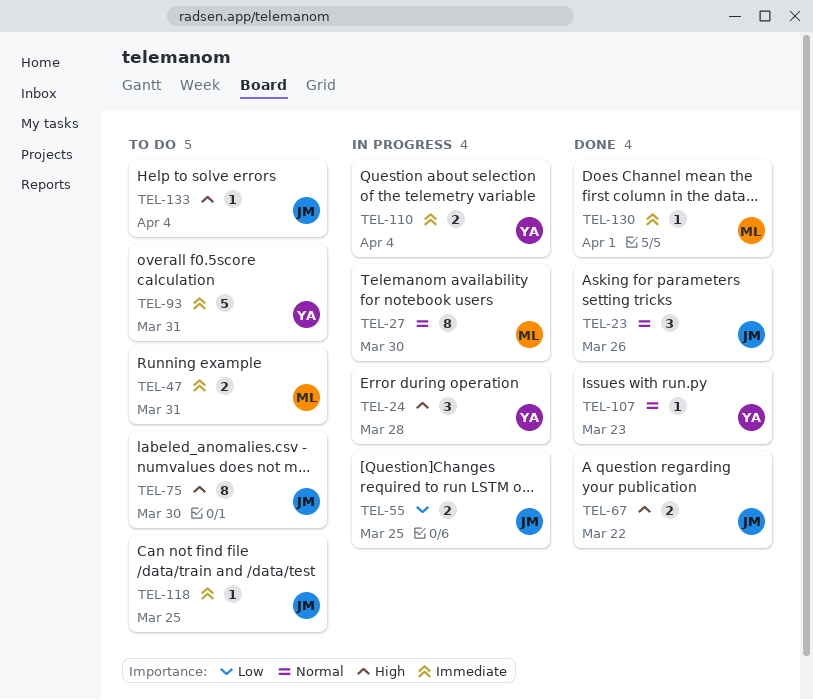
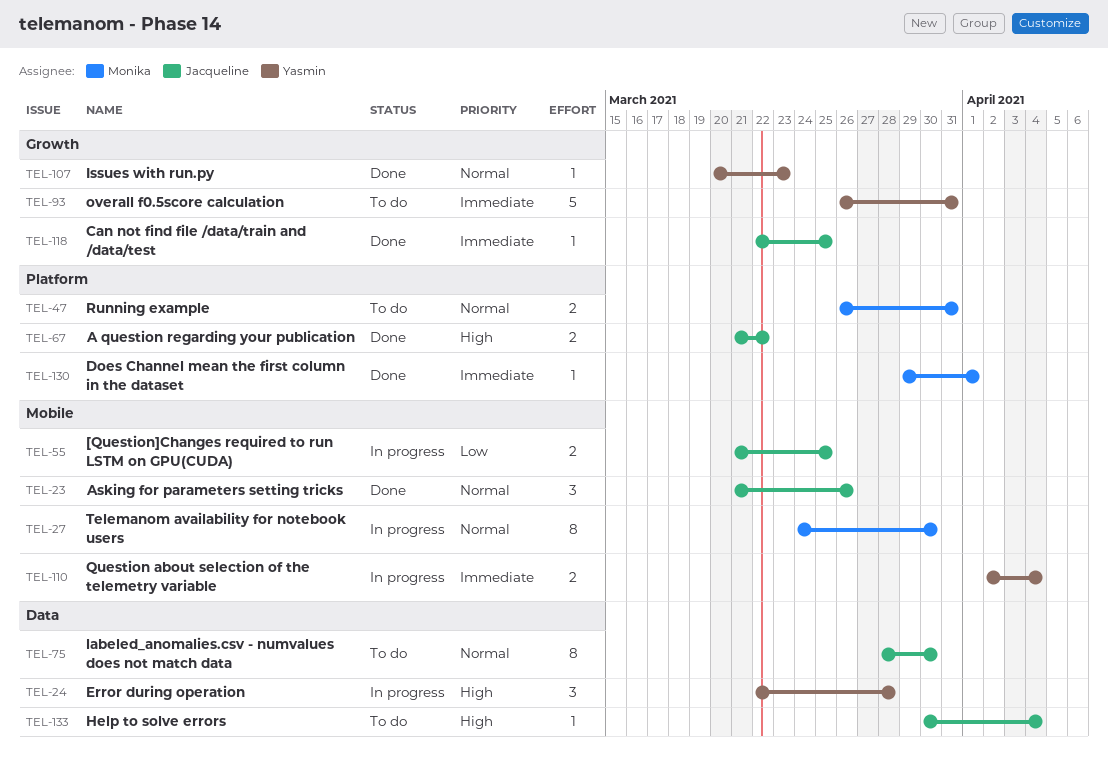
TEL-47, priority: Immediate -> Normal
TEL-75, priority: High -> Normal
TEL-118, status: To do -> Done

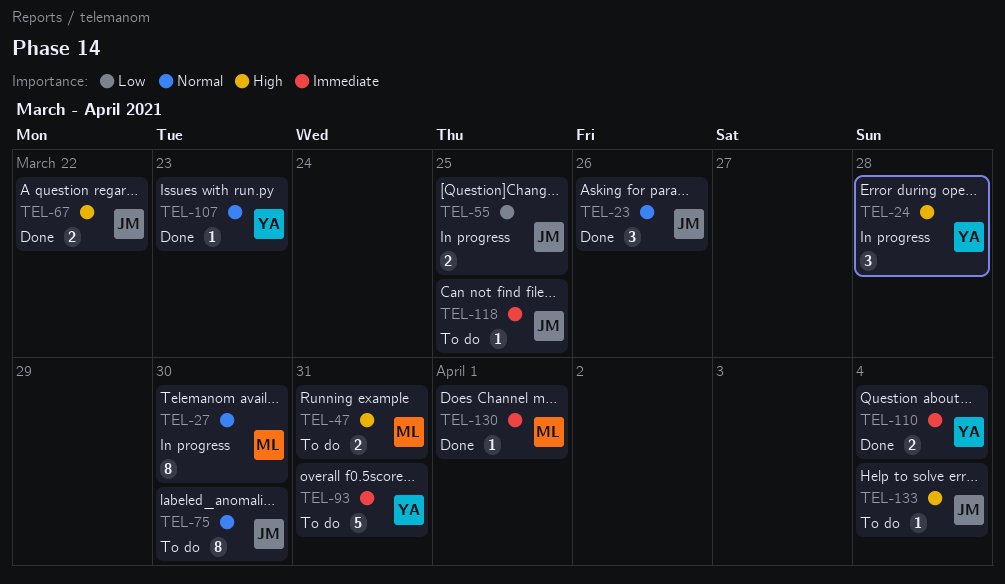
TEL-47, priority: Normal -> High
TEL-110, status: In progress -> Done
TEL-118, status: Done -> To do

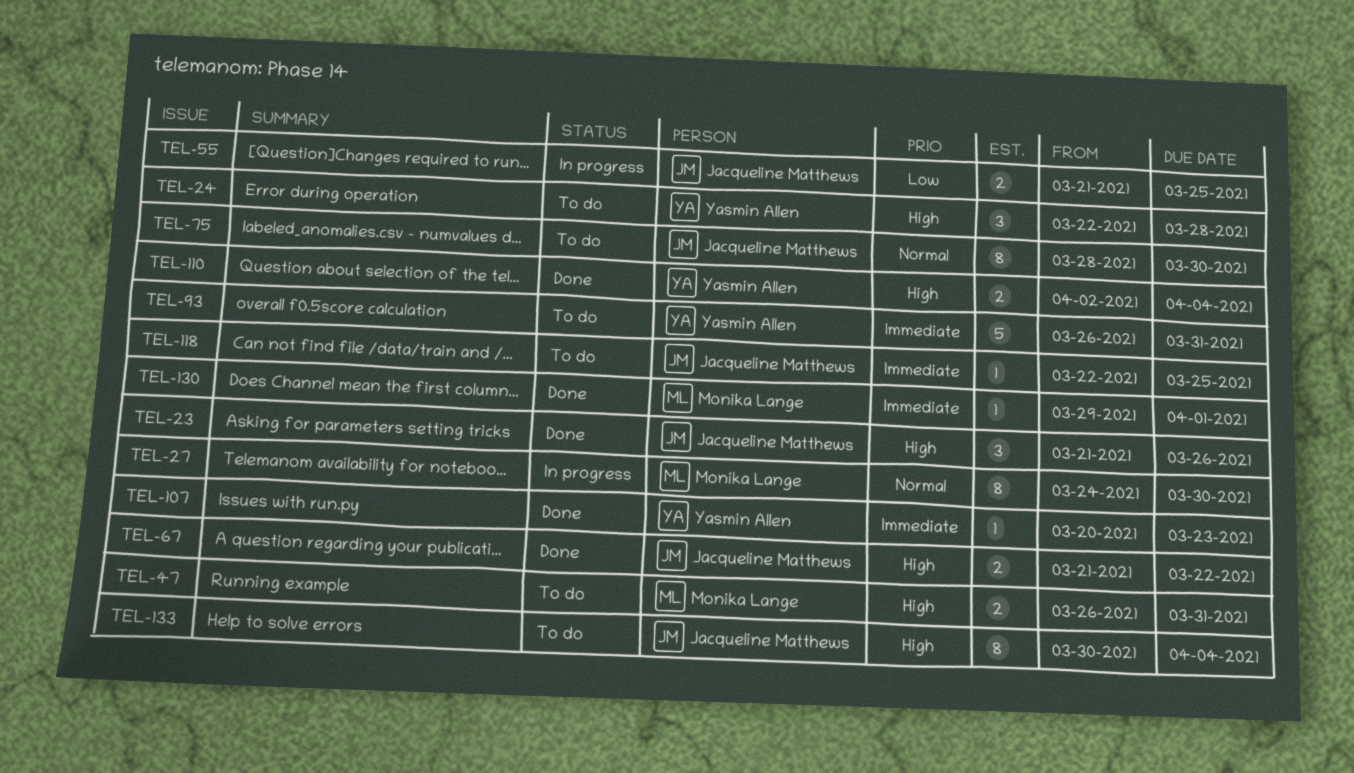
TEL-23, priority: Normal -> High
TEL-24, status: In progress -> To do
TEL-107, priority: Normal -> Immediate
TEL-110, priority: Immediate -> High
TEL-133, estimate: 1 -> 8

